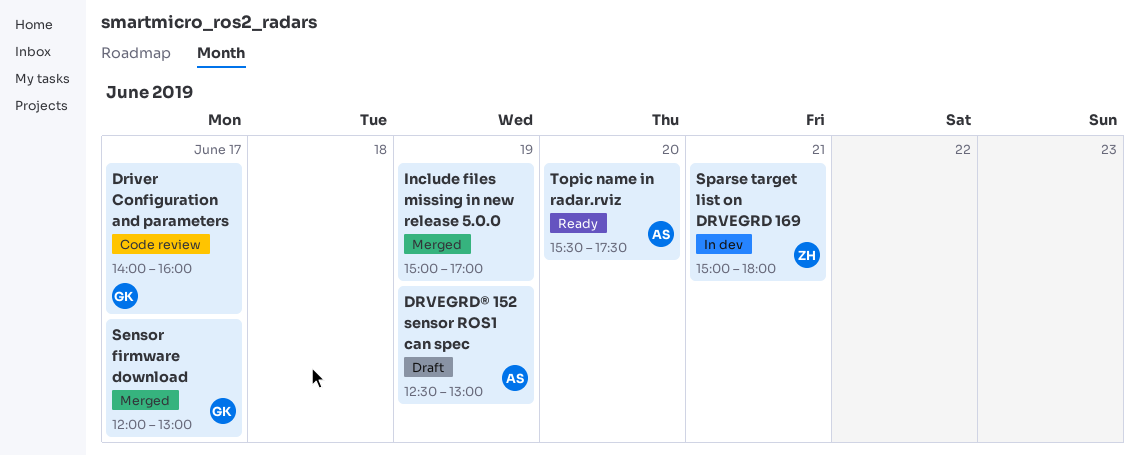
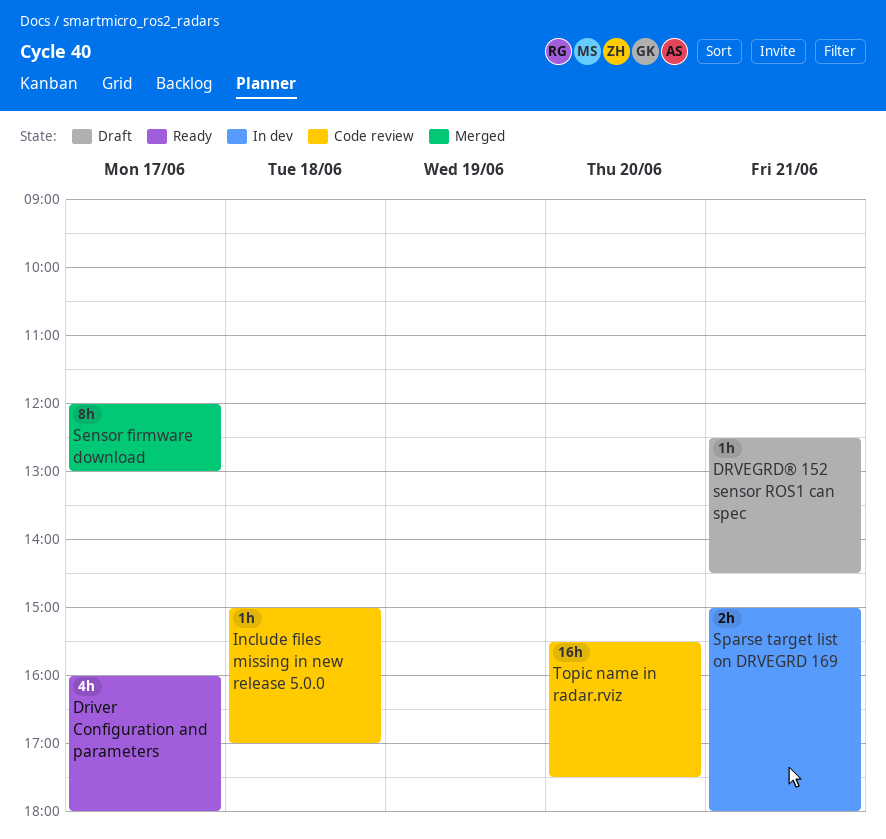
Driver Configuration and parameters, status: Code review -> Ready
Driver Configuration and parameters, begins: 14:00 -> 16:00
Driver Configuration and parameters, ends: 16:00 -> 18:00
DRVEGRD® 152 sensor ROS1 can spec, day: Jun 19 -> Jun 21
DRVEGRD® 152 sensor ROS1 can spec, ends: 13:00 -> 14:30
Include files missing in new release 5.0.0, status: Merged -> Code review
Include files missing in new release 5.0.0, day: Jun 19 -> Jun 18
Topic name in radar.rviz, status: Ready -> Code review

